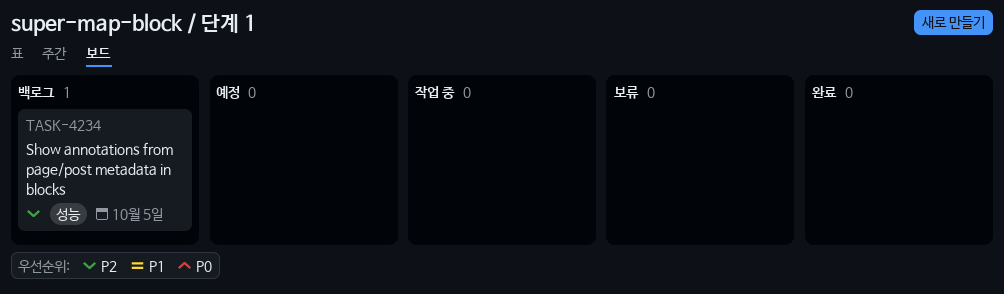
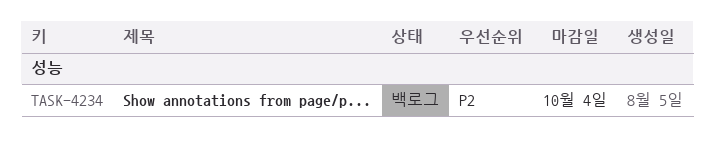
TASK-4234, due: Oct 5 -> Oct 4

